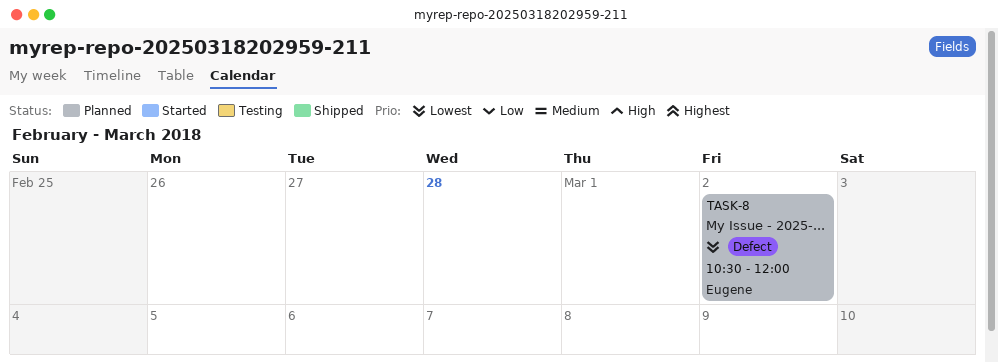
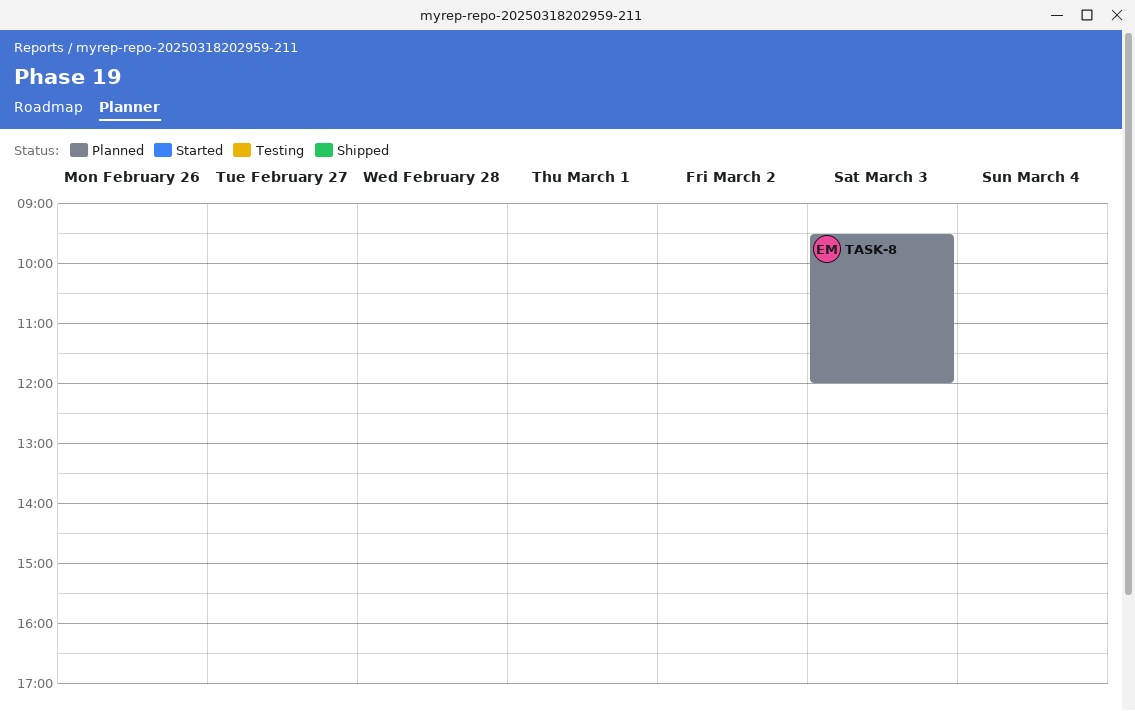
TASK-8, day: Mar 2 -> Mar 3
TASK-8, begins: 10:30 -> 09:30

